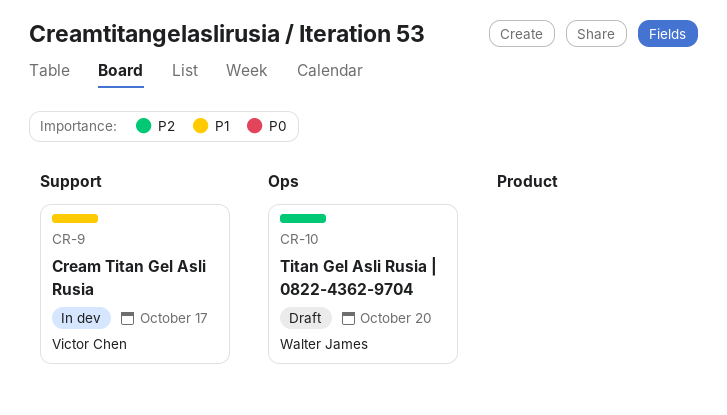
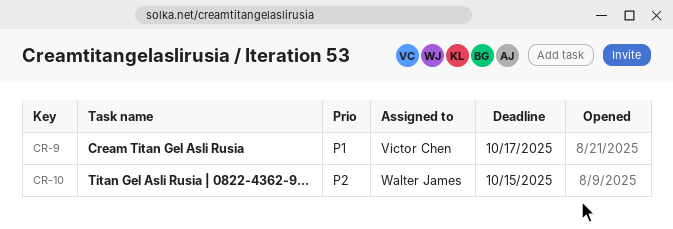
CR-10, due: Oct 20 -> Oct 15

